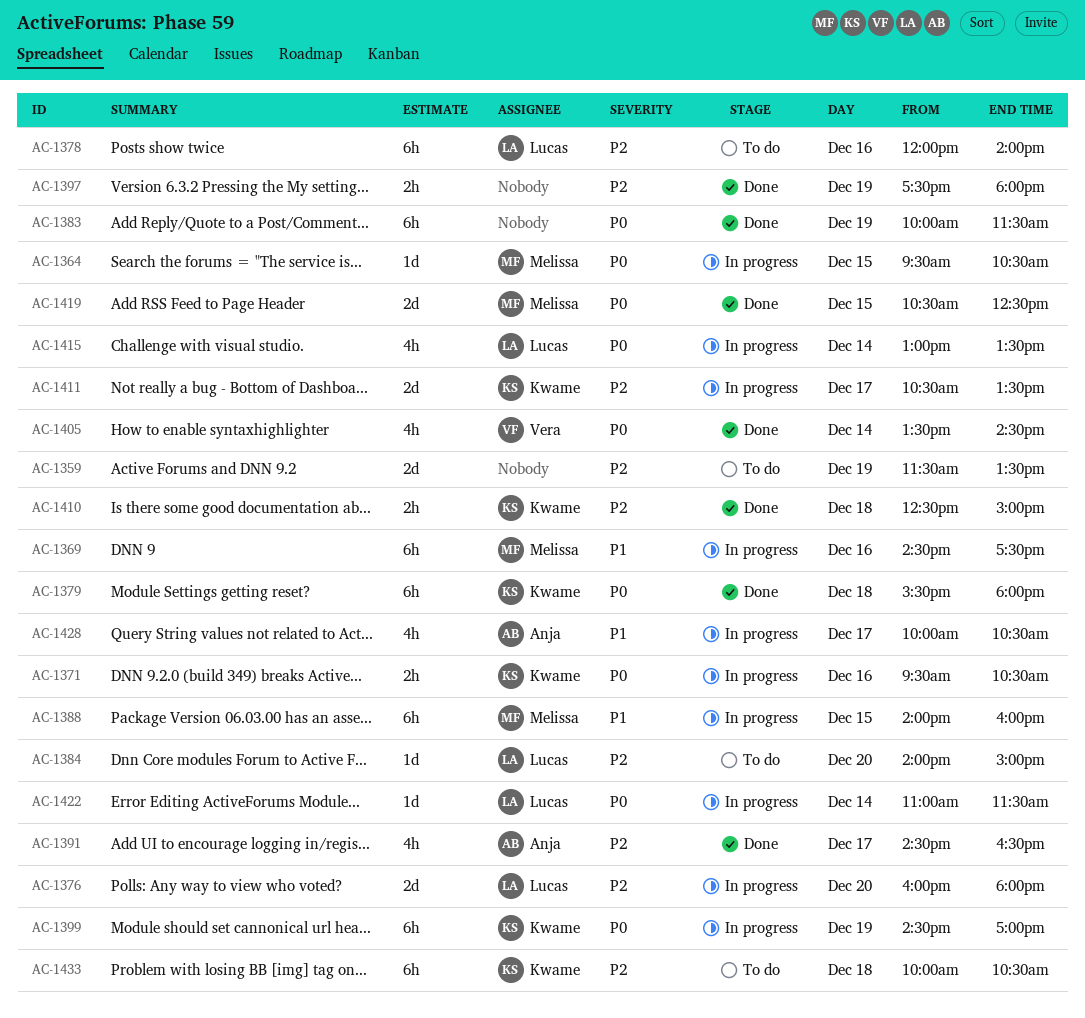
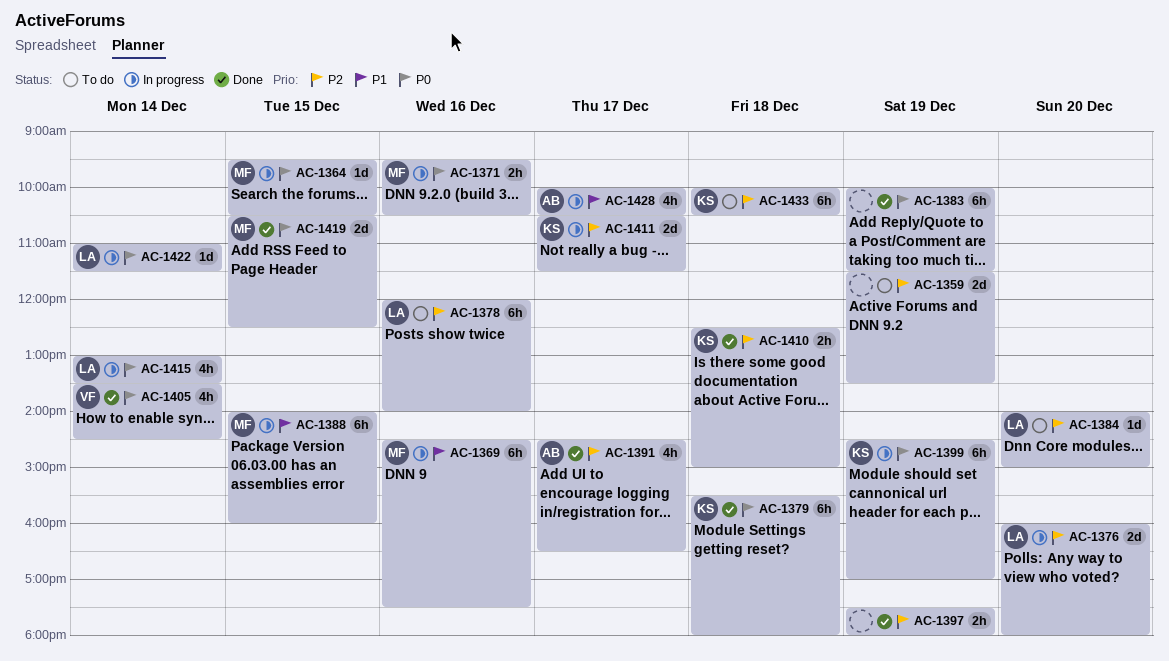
AC-1371, owner: Kwame -> Melissa
AC-1411, ends: 13:30 -> 11:30

